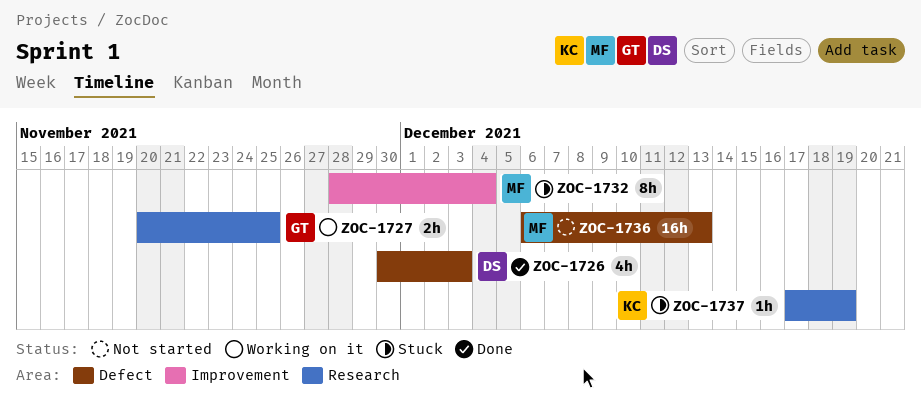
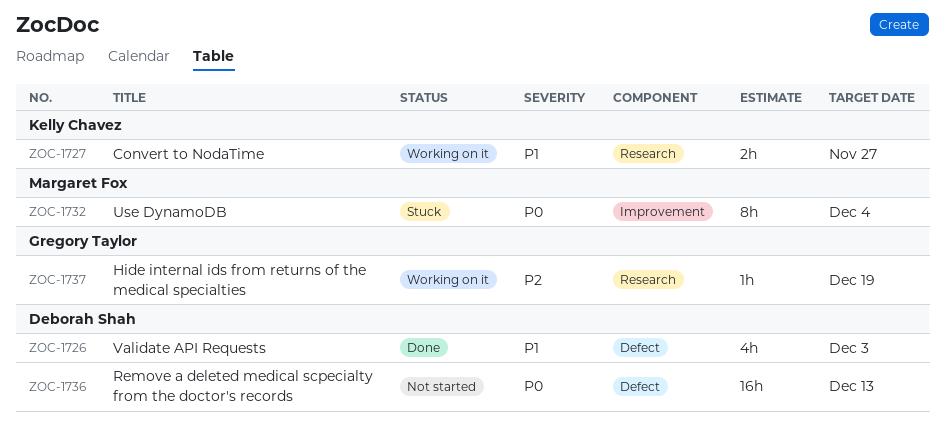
ZOC-1727, owner: Gregory Taylor -> Kelly Chavez
ZOC-1727, due: Nov 25 -> Nov 27
ZOC-1736, owner: Margaret Fox -> Deborah Shah
ZOC-1737, status: Stuck -> Working on it
ZOC-1737, owner: Kelly Chavez -> Gregory Taylor

